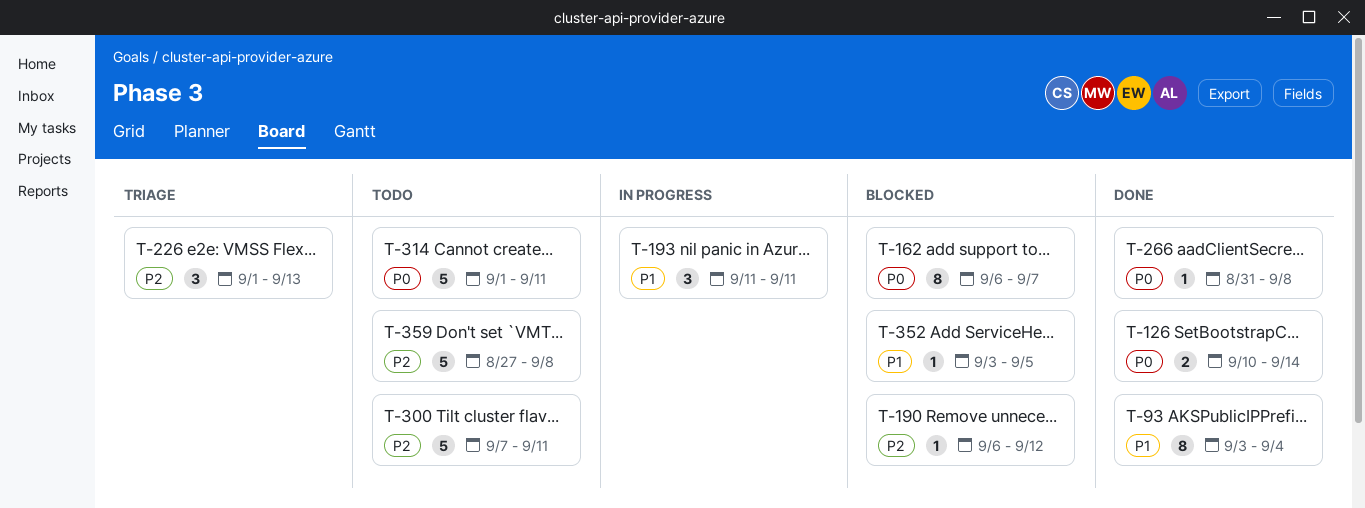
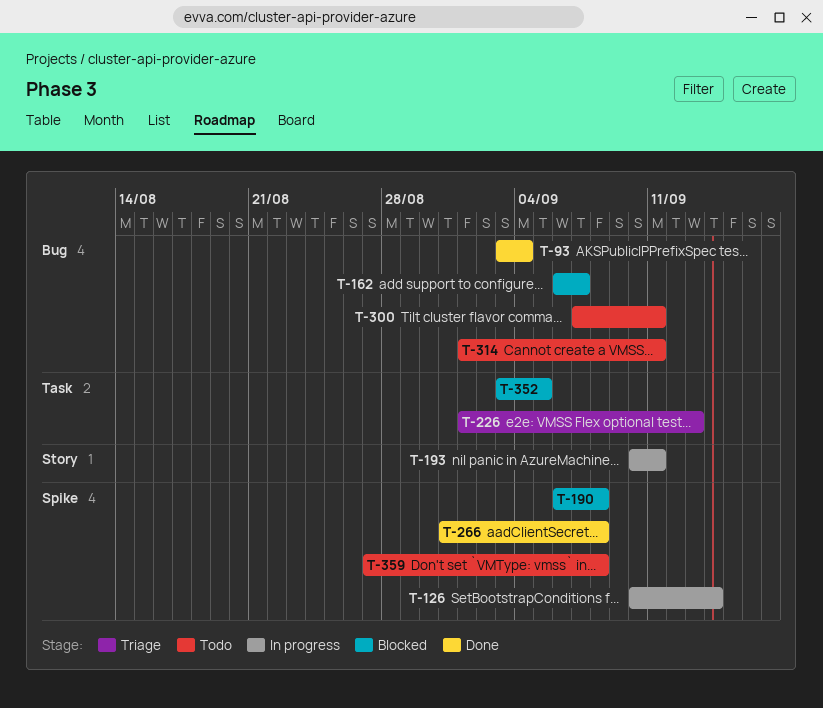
T-126, status: Done -> In progress
T-190, due: Sep 12 -> Sep 8
T-193, start: Sep 11 -> Sep 10

